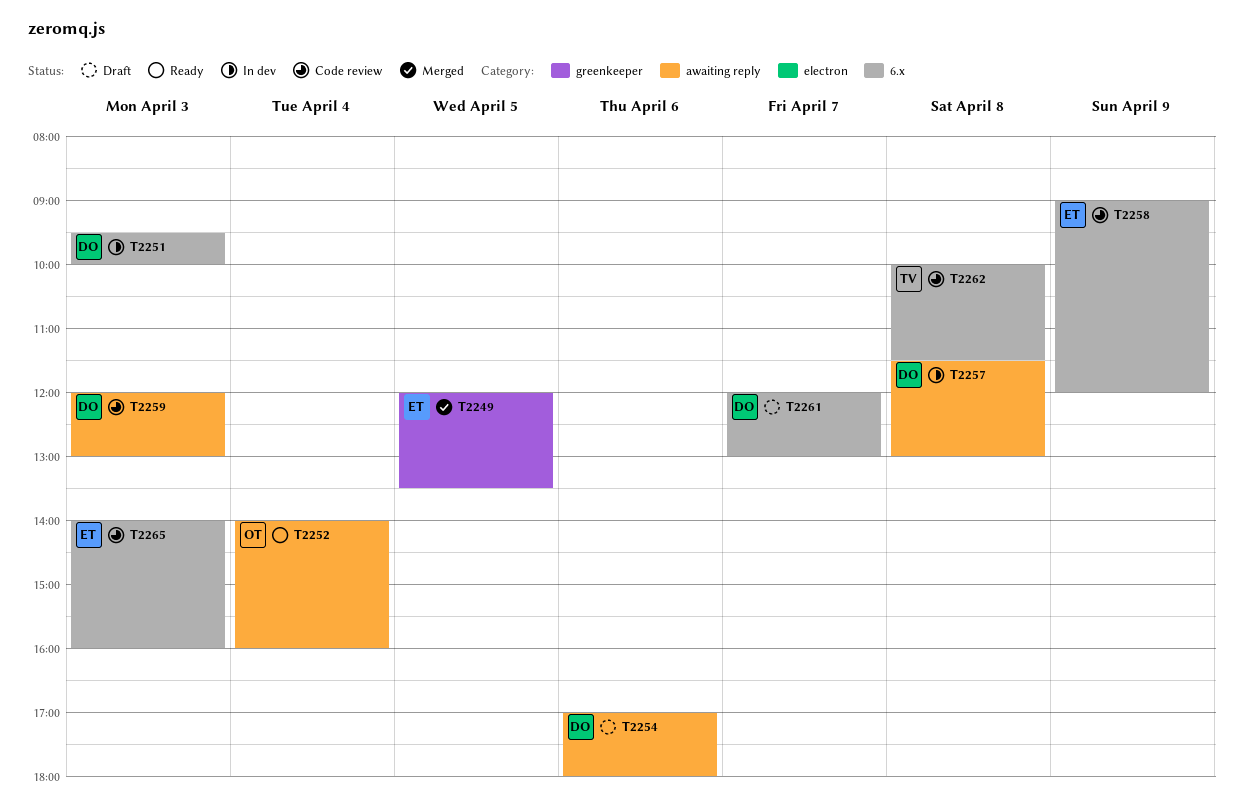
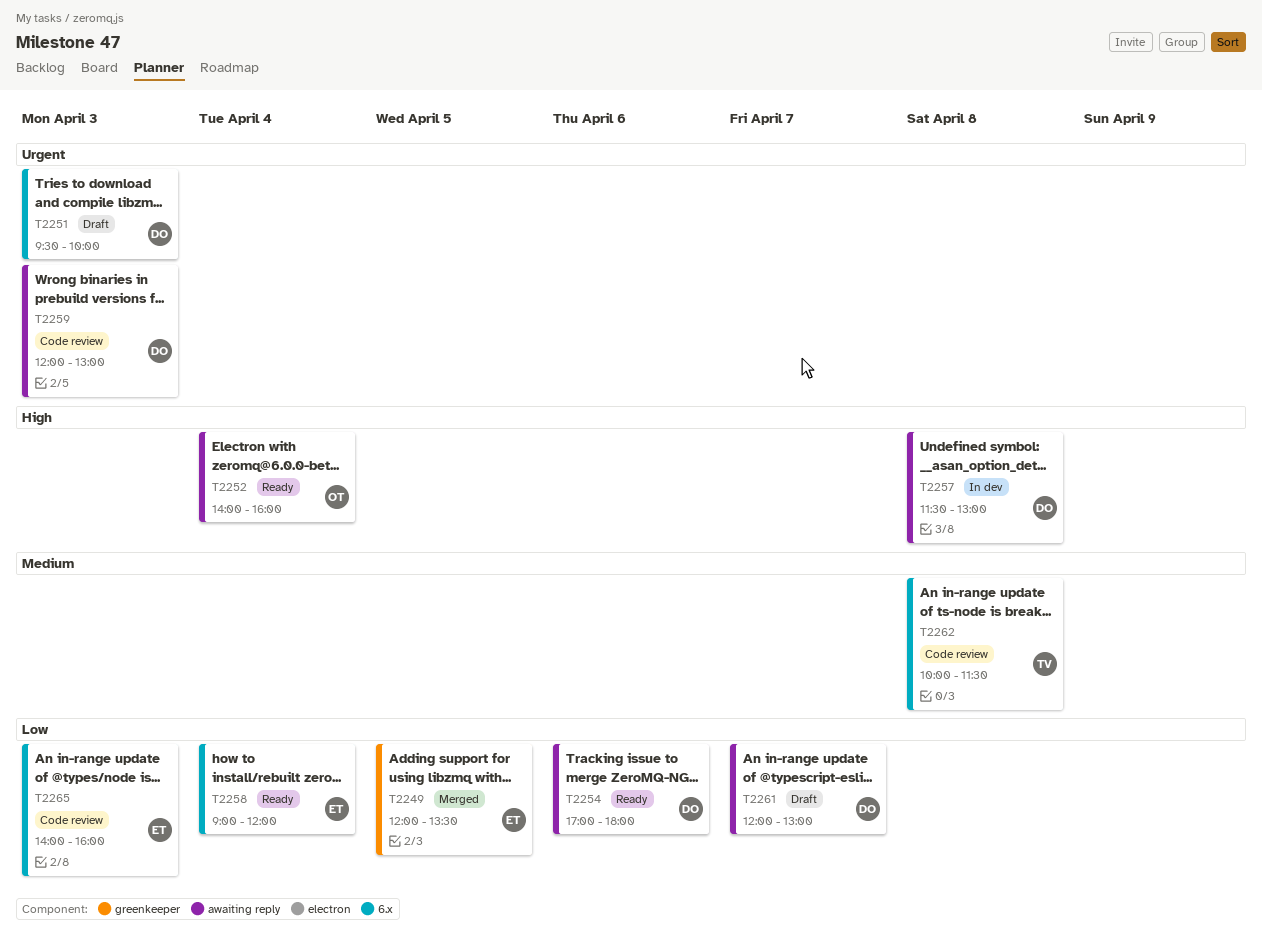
T2251, status: In dev -> Draft
T2254, status: Draft -> Ready
T2258, status: Code review -> Ready
T2258, day: Apr 9 -> Apr 4
T2261, label: 6.x -> awaiting reply

